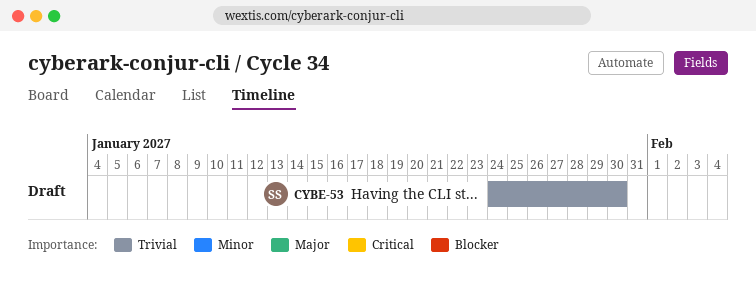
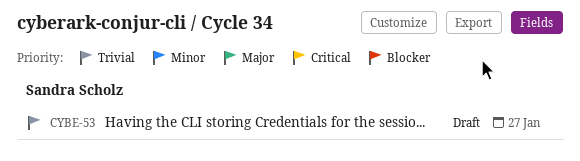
CYBE-53, due: Jan 30 -> Jan 27

